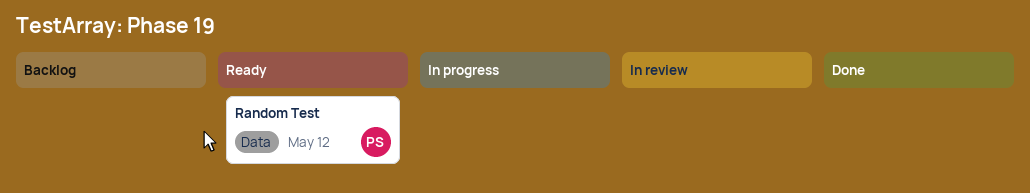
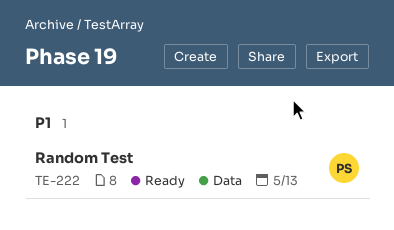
Random Test, due: May 12 -> May 13

